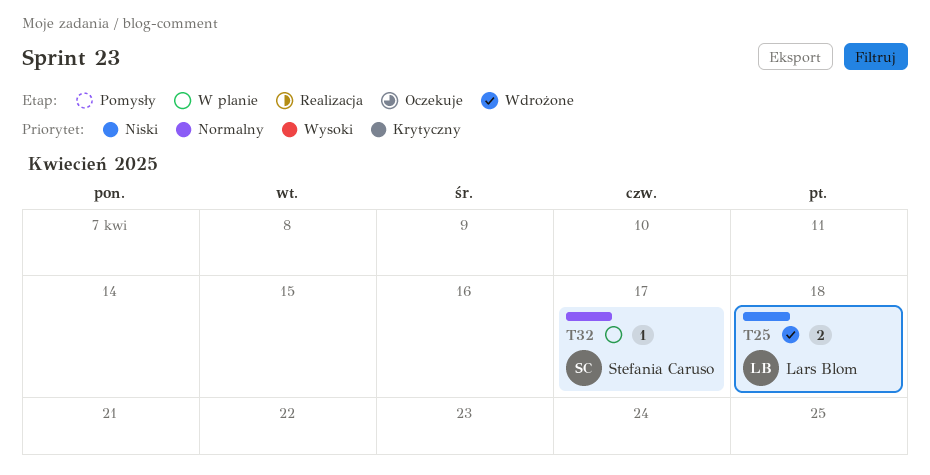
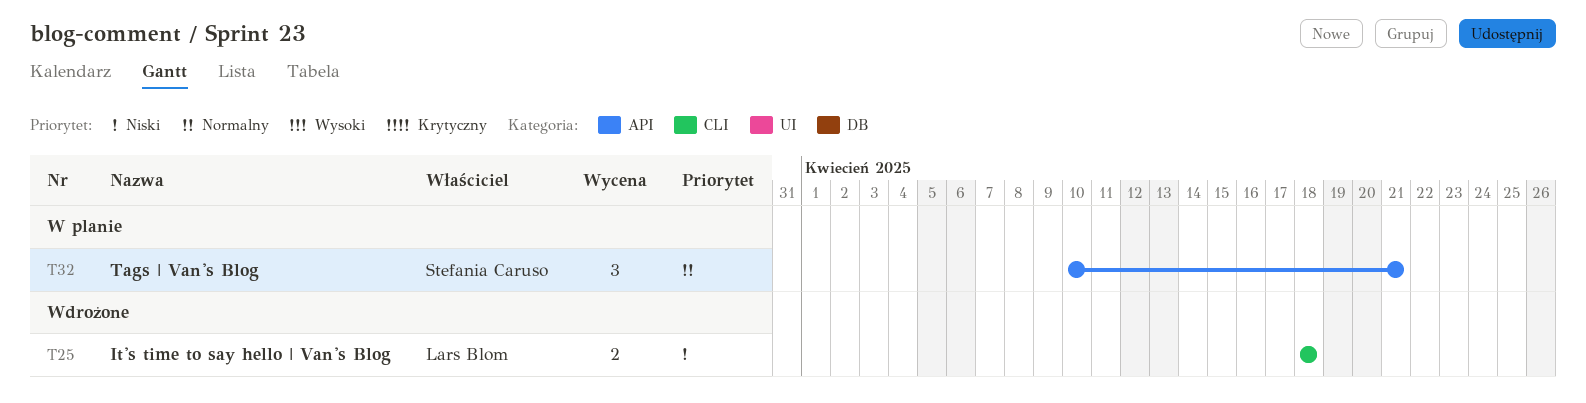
T32, estimate: 1 -> 3
T32, due: Apr 17 -> Apr 21

